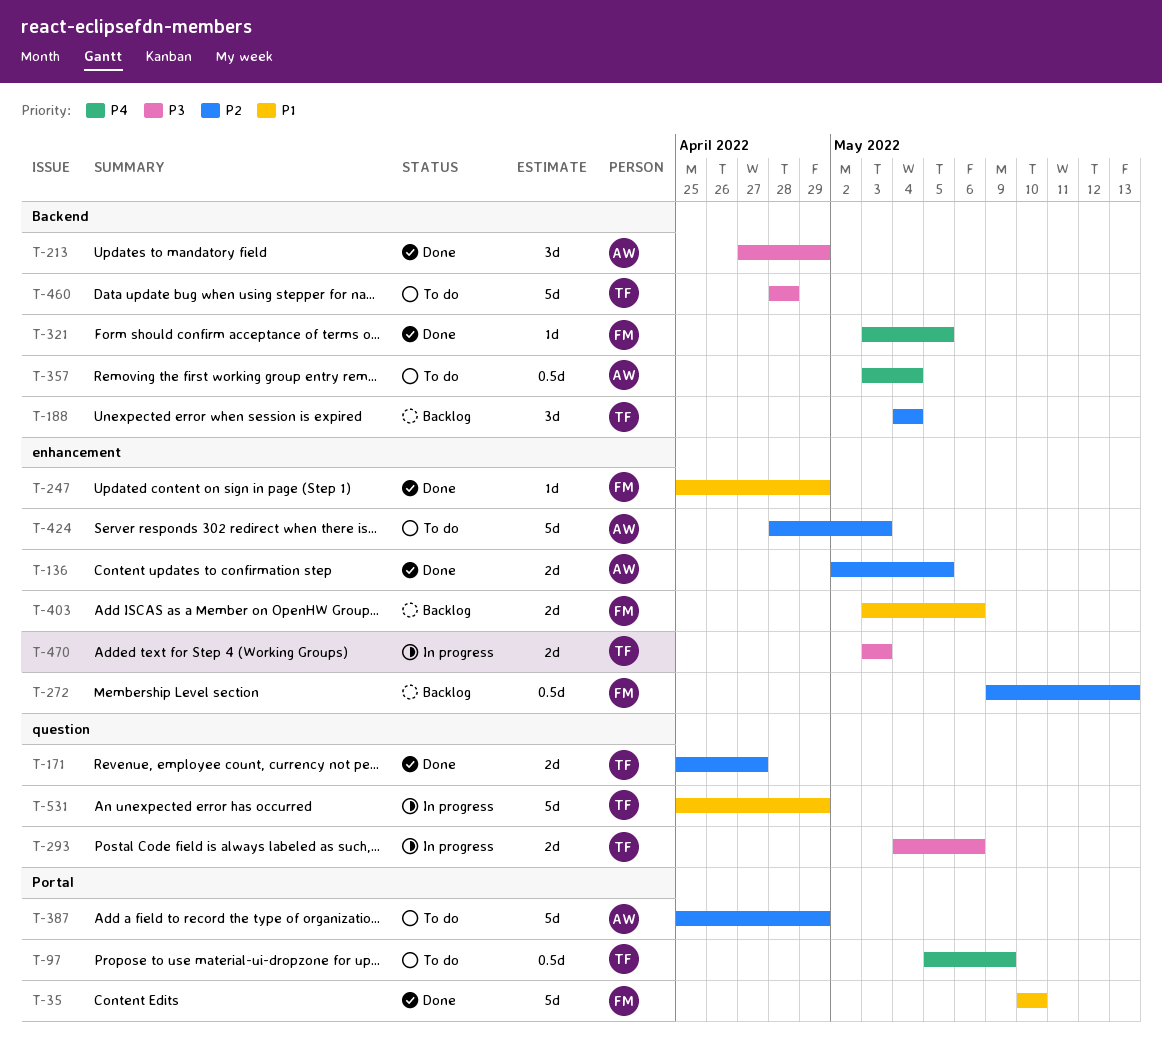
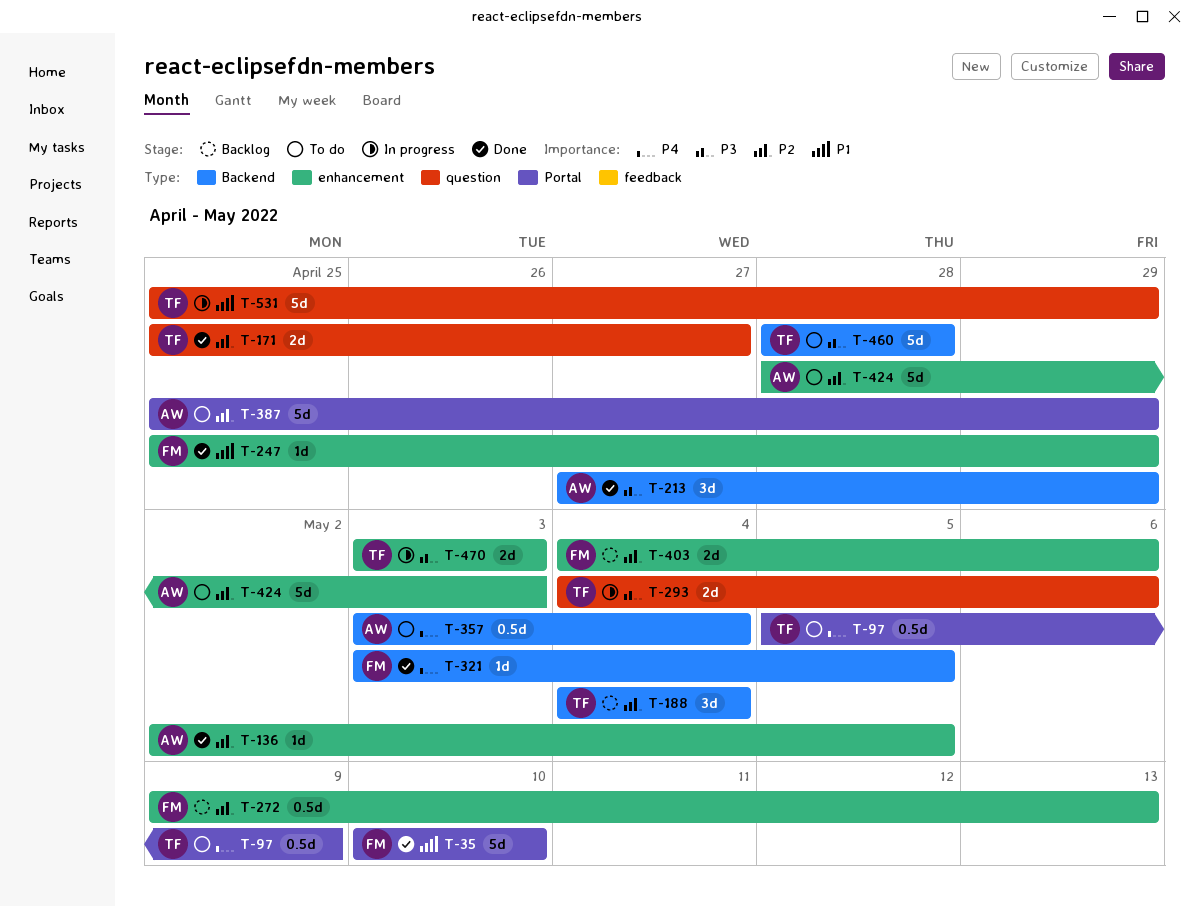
T-136, estimate: 2d -> 1d
T-403, priority: P1 -> P2
T-403, start: May 3 -> May 4

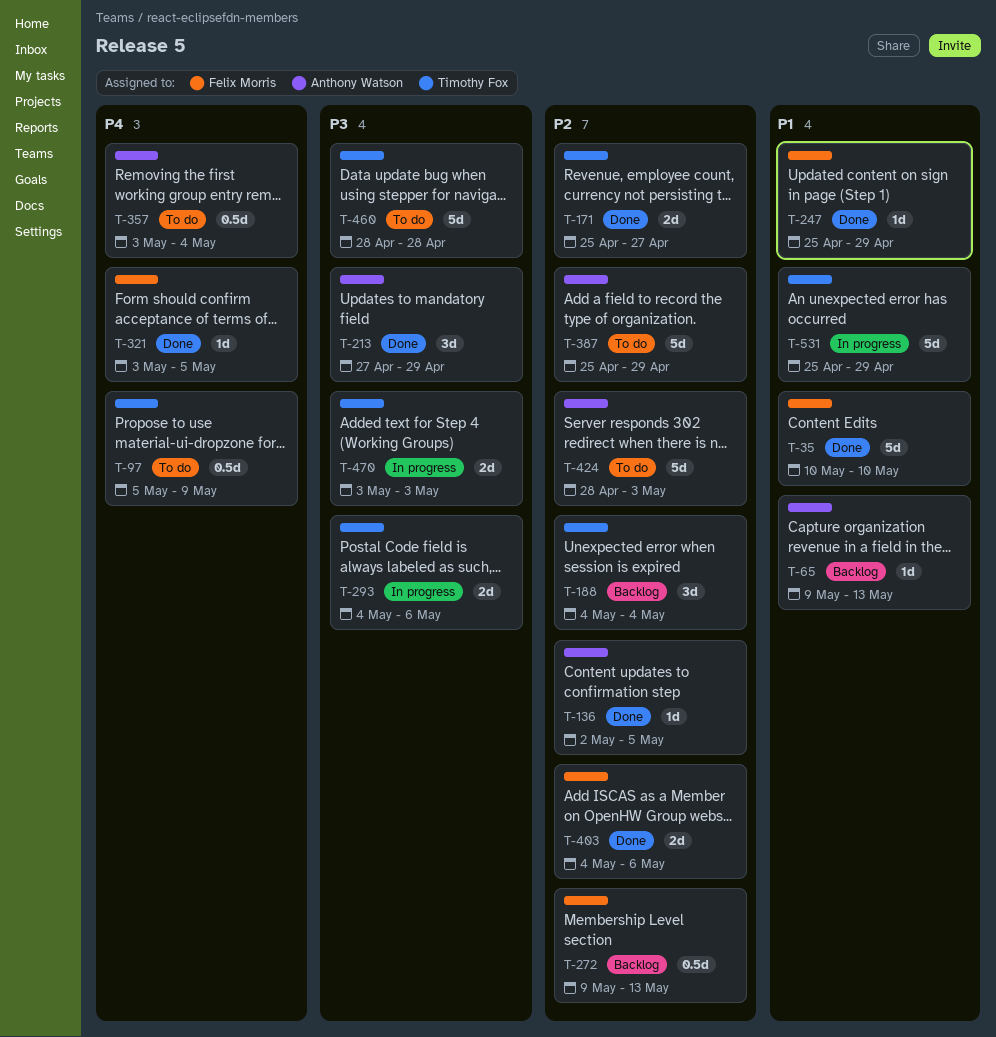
T-65: none -> present
T-403, status: Backlog -> Done

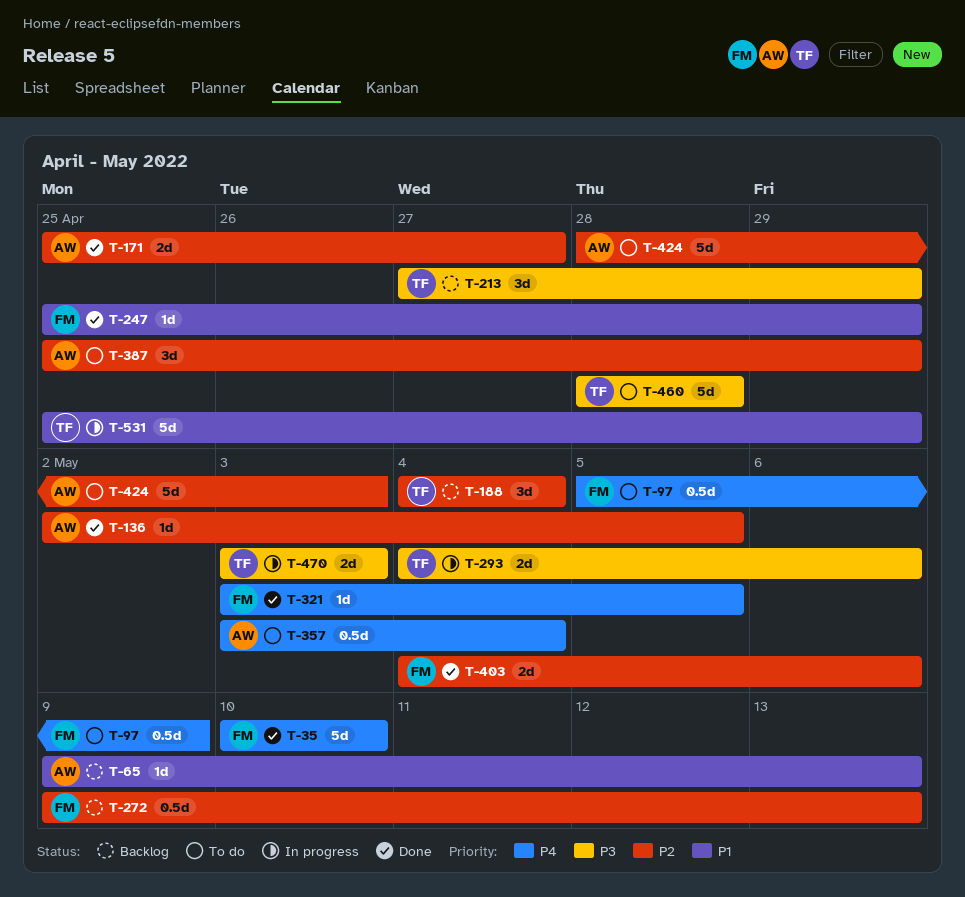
T-35, priority: P1 -> P4
T-97, owner: Timothy Fox -> Felix Morris
T-171, owner: Timothy Fox -> Anthony Watson
T-213, status: Done -> Backlog
T-213, owner: Anthony Watson -> Timothy Fox
T-387, estimate: 5d -> 3d

